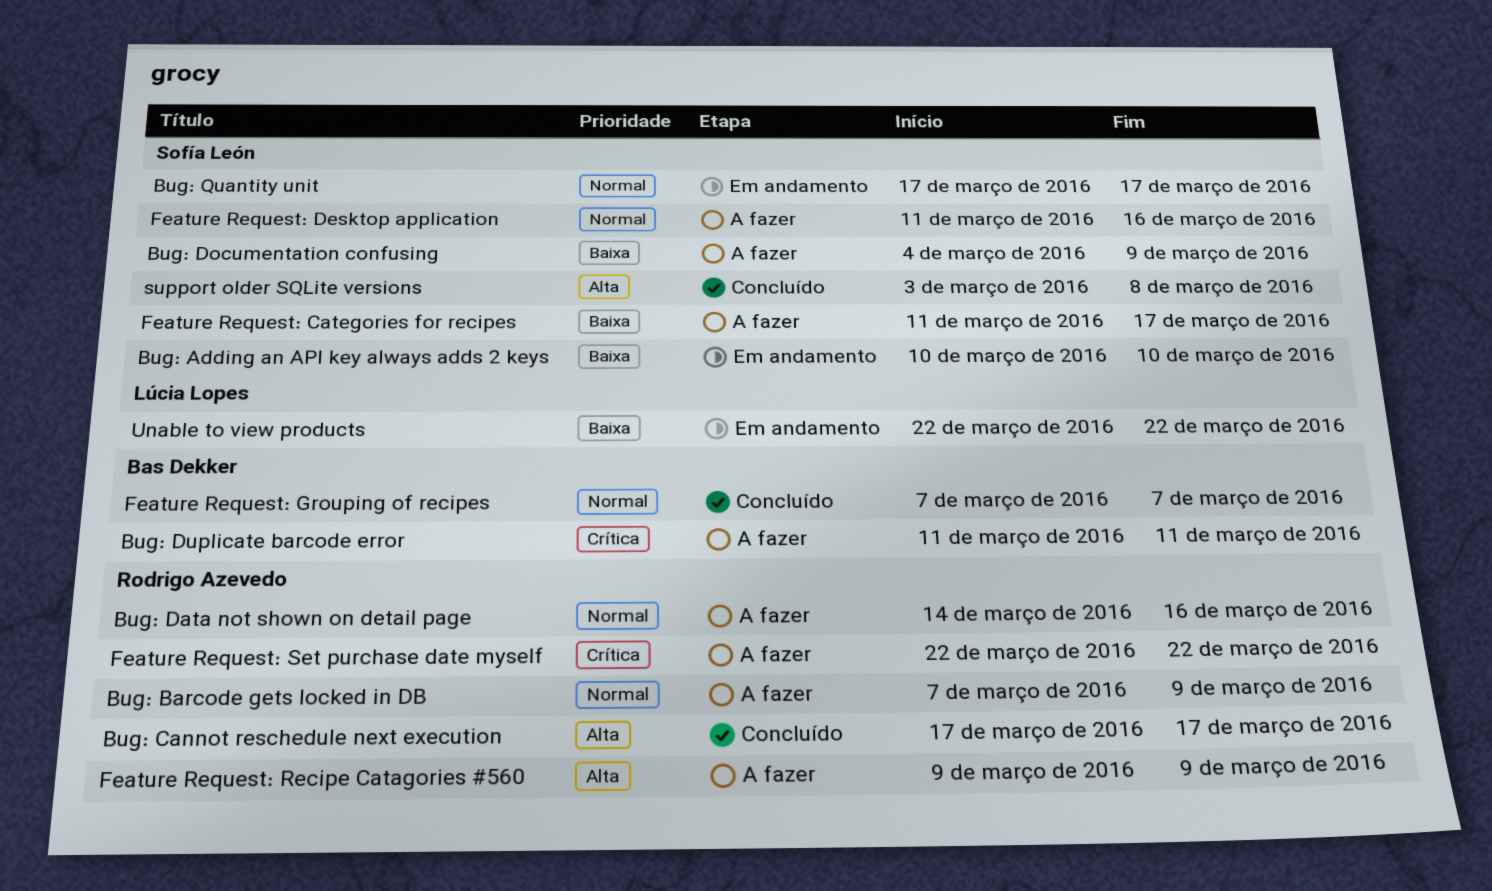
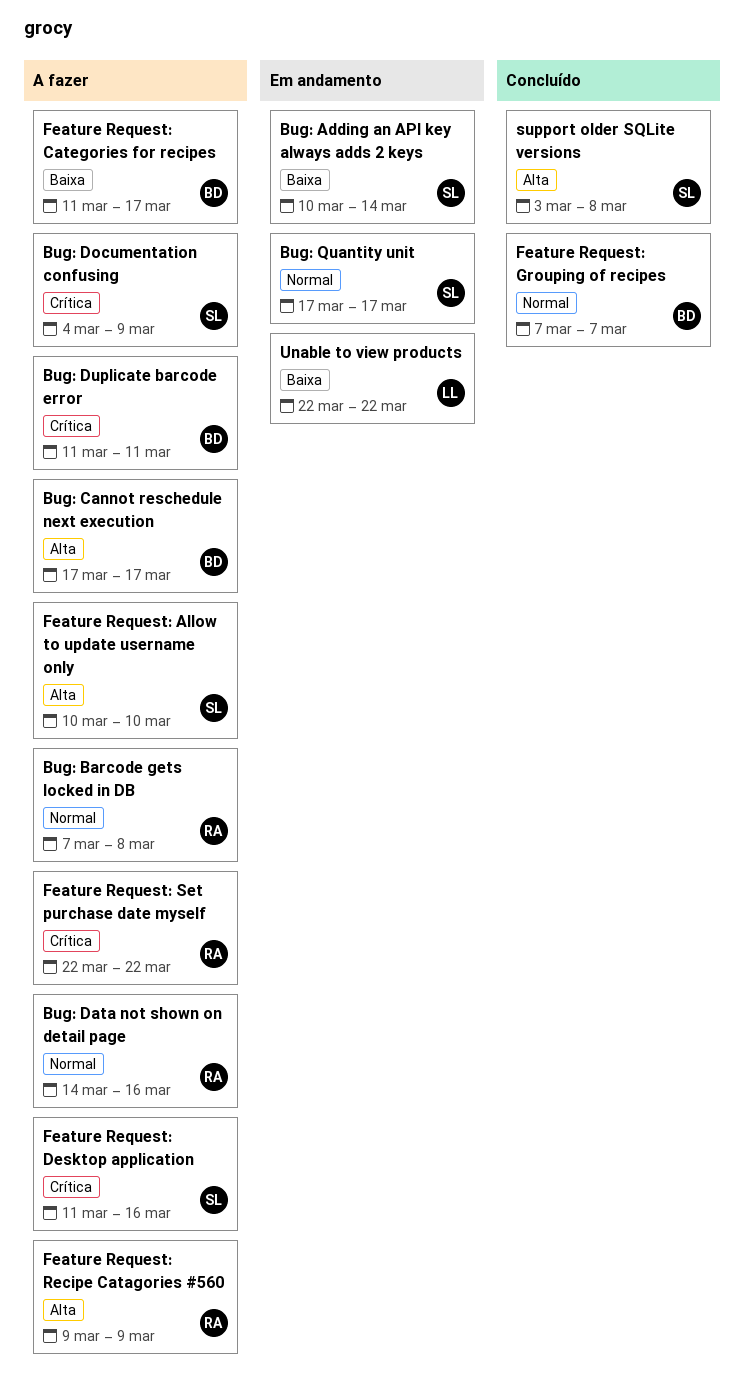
Bug: Adding an API key always adds 2 keys, due: Mar 10 -> Mar 14
Bug: Barcode gets locked in DB, due: Mar 9 -> Mar 8
Bug: Cannot reschedule next execution, status: Concluído -> A fazer
Bug: Cannot reschedule next execution, owner: Rodrigo Azevedo -> Bas Dekker
Bug: Documentation confusing, priority: Baixa -> Crítica
Feature Request: Allow to update username only: none -> present
Feature Request: Categories for recipes, owner: Sofía León -> Bas Dekker
Feature Request: Desktop application, priority: Normal -> Crítica

